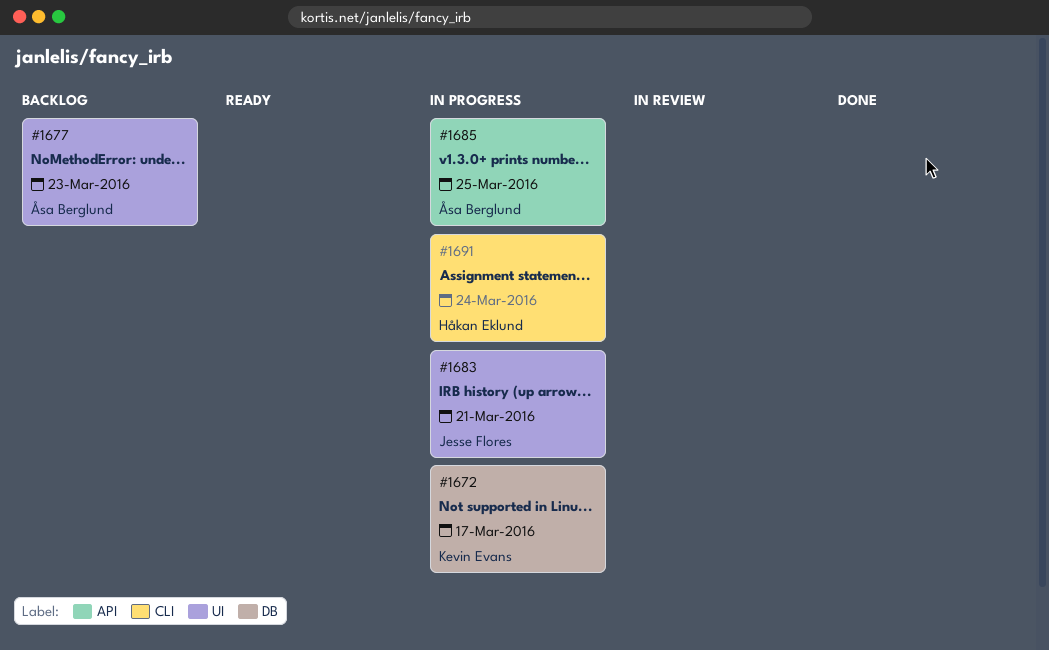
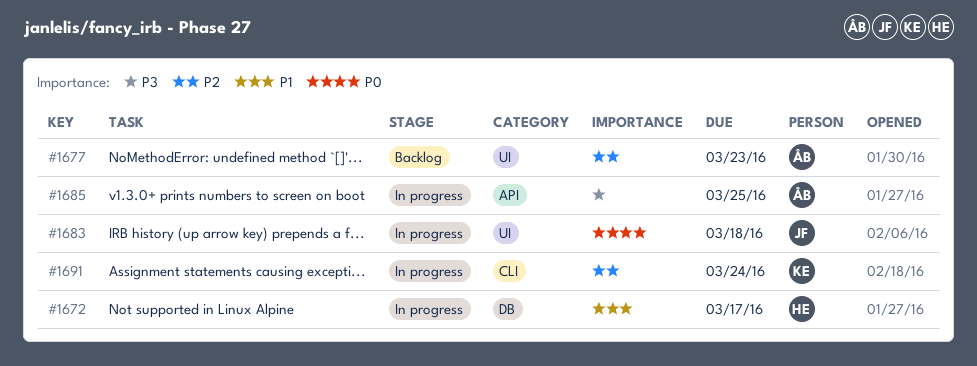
#1672, owner: Kevin Evans -> Håkan Eklund
#1683, due: Mar 21 -> Mar 18
#1691, owner: Håkan Eklund -> Kevin Evans

